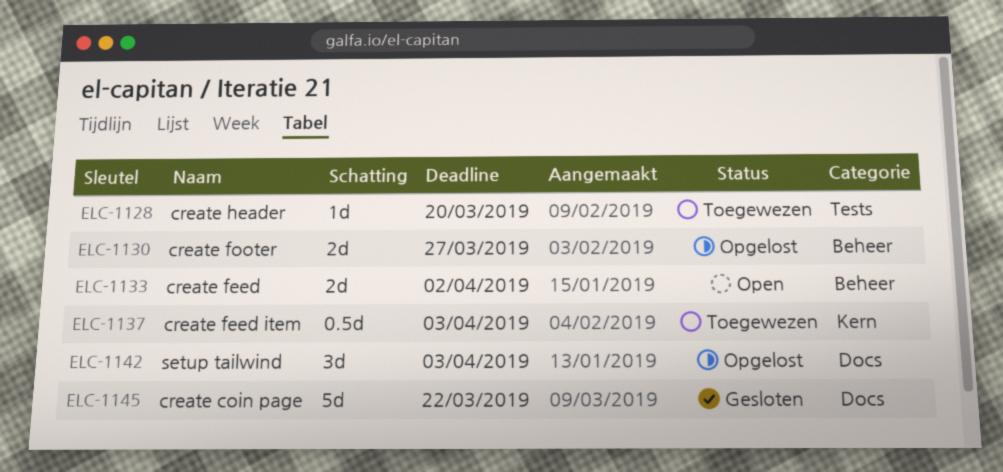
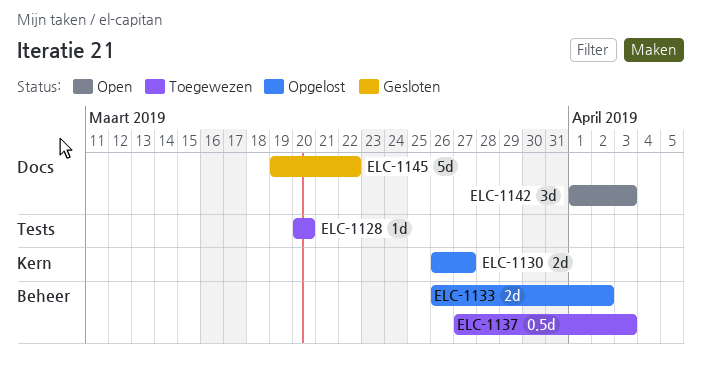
ELC-1130, label: Beheer -> Kern
ELC-1133, status: Open -> Opgelost
ELC-1137, label: Kern -> Beheer
ELC-1142, status: Opgelost -> Open

